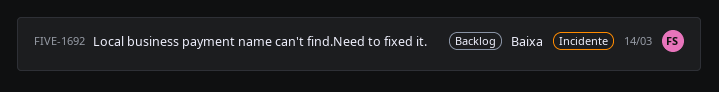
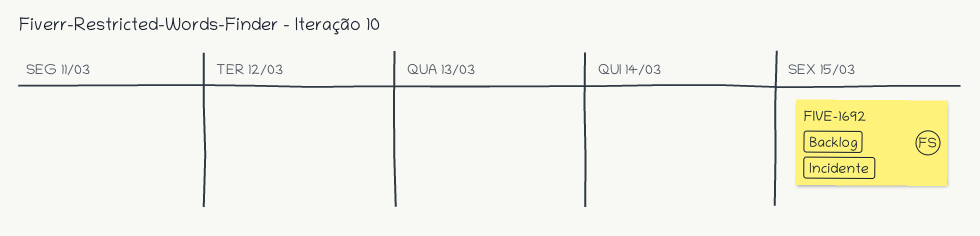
FIVE-1692, due: Mar 14 -> Mar 15

